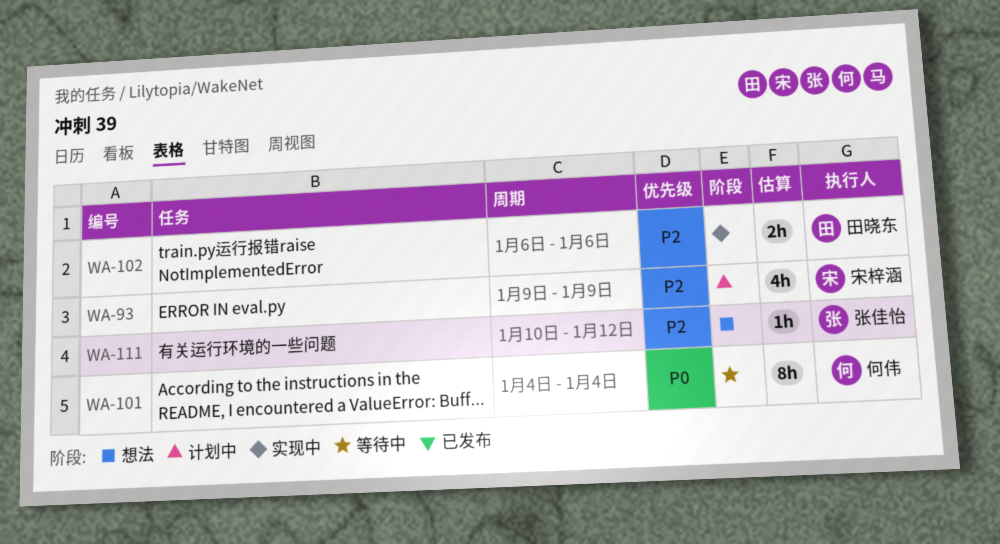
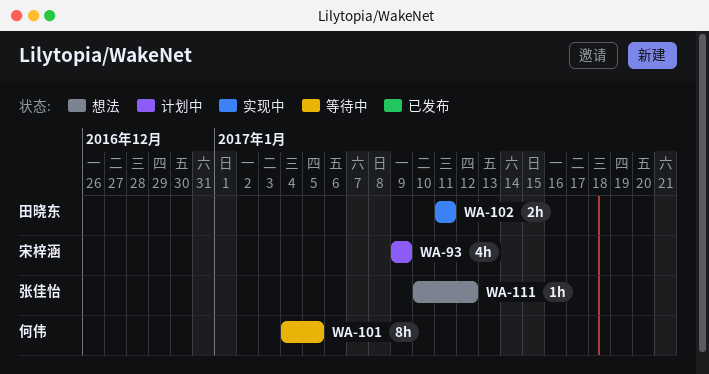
WA-101, due: Jan 4 -> Jan 5
WA-102, start: Jan 6 -> Jan 11
WA-102, due: Jan 6 -> Jan 11

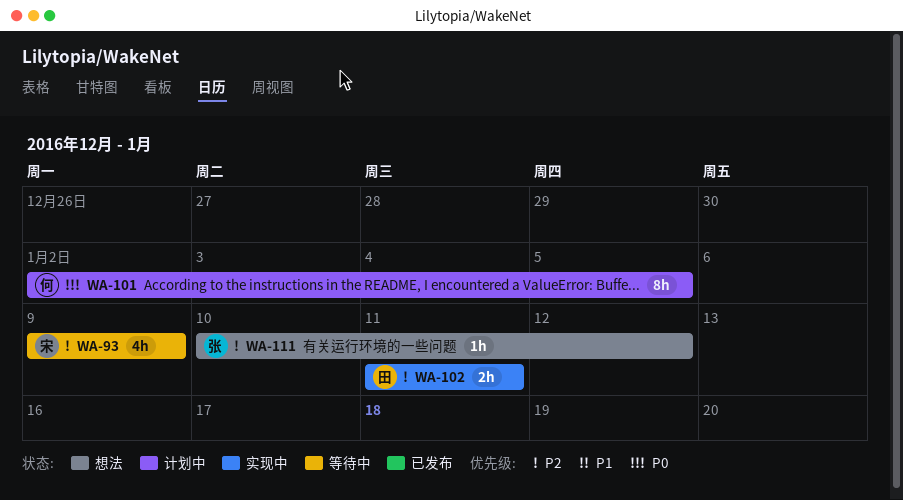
WA-93, status: 计划中 -> 等待中
WA-101, status: 等待中 -> 计划中
WA-101, start: Jan 4 -> Jan 2

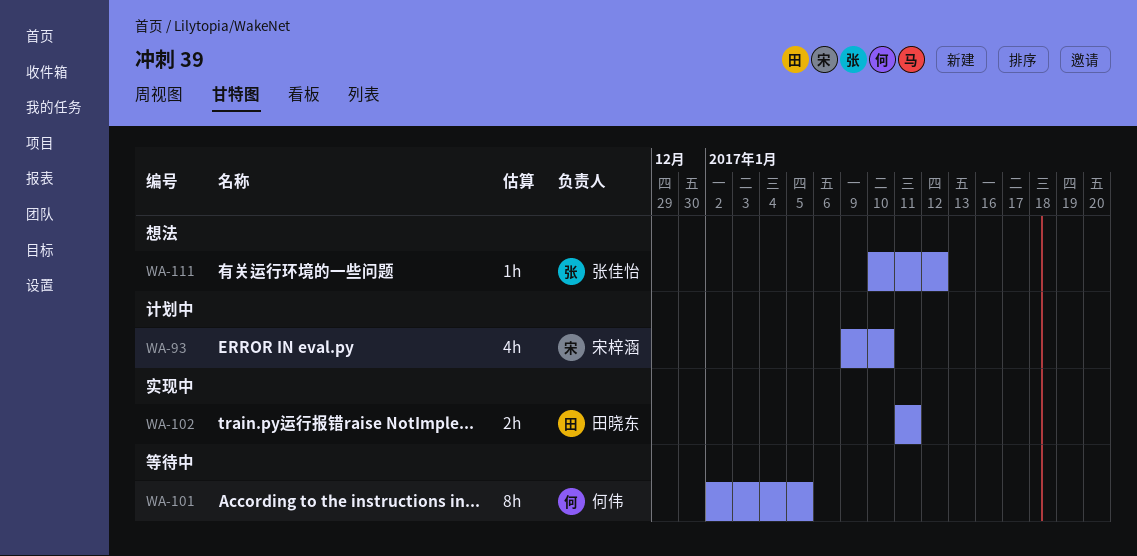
WA-93, status: 等待中 -> 计划中
WA-93, due: Jan 9 -> Jan 10
WA-101, status: 计划中 -> 等待中

